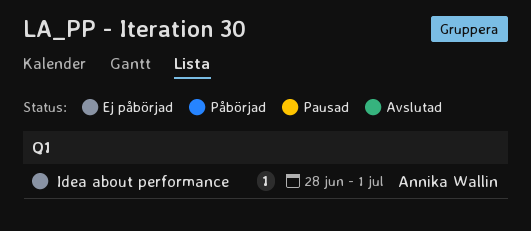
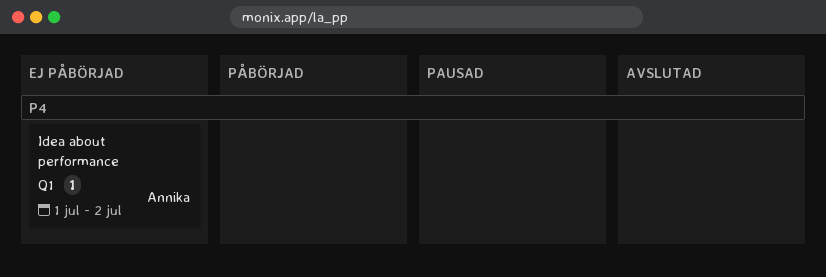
Idea about performance, start: Jun 28 -> Jul 1
Idea about performance, due: Jul 1 -> Jul 2

